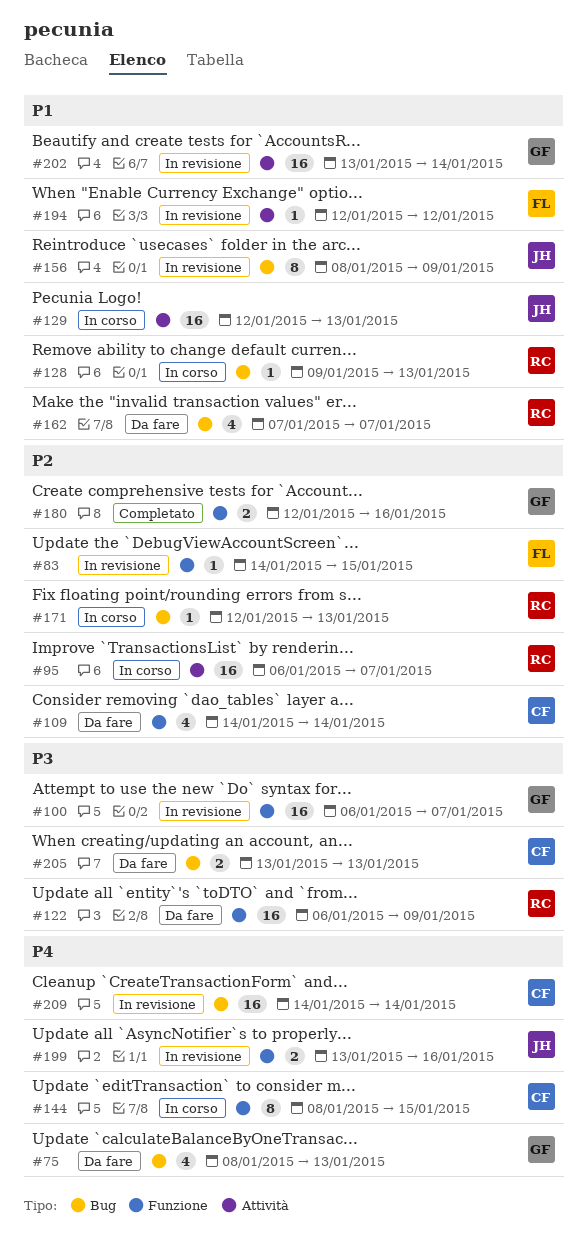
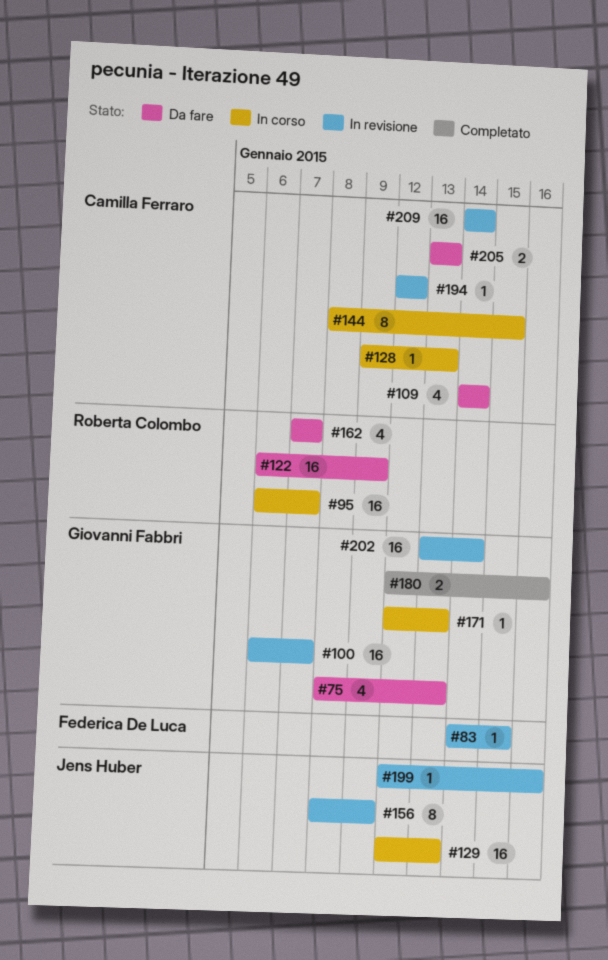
#128, owner: Roberta Colombo -> Camilla Ferraro
#171, owner: Roberta Colombo -> Giovanni Fabbri
#194, owner: Federica De Luca -> Camilla Ferraro
#199, estimate: 2 -> 1
#199, start: Jan 13 -> Jan 12

